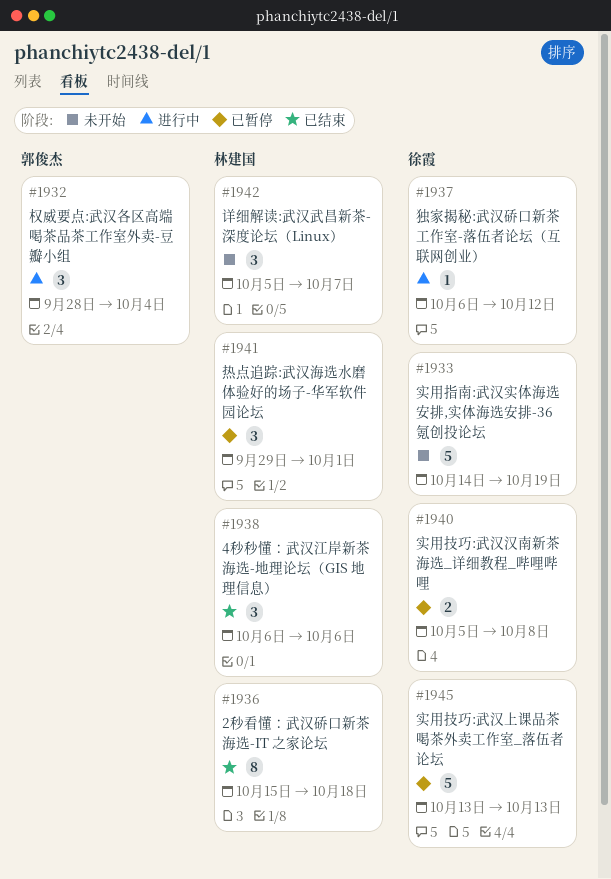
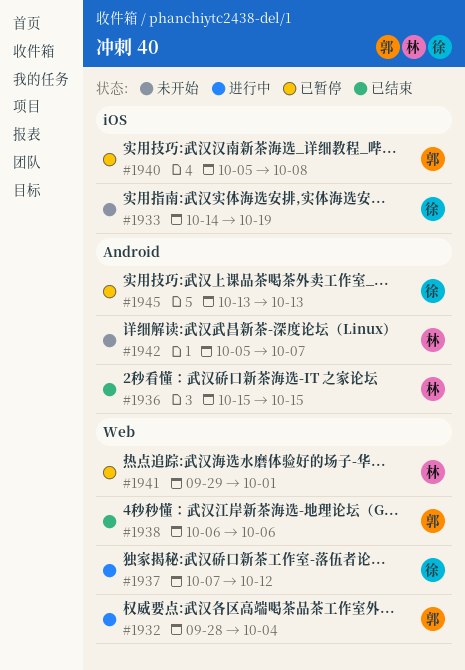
#1936, due: Oct 18 -> Oct 15
#1937, start: Oct 6 -> Oct 7
#1938, owner: 林建国 -> 郭俊杰
#1940, owner: 徐霞 -> 郭俊杰

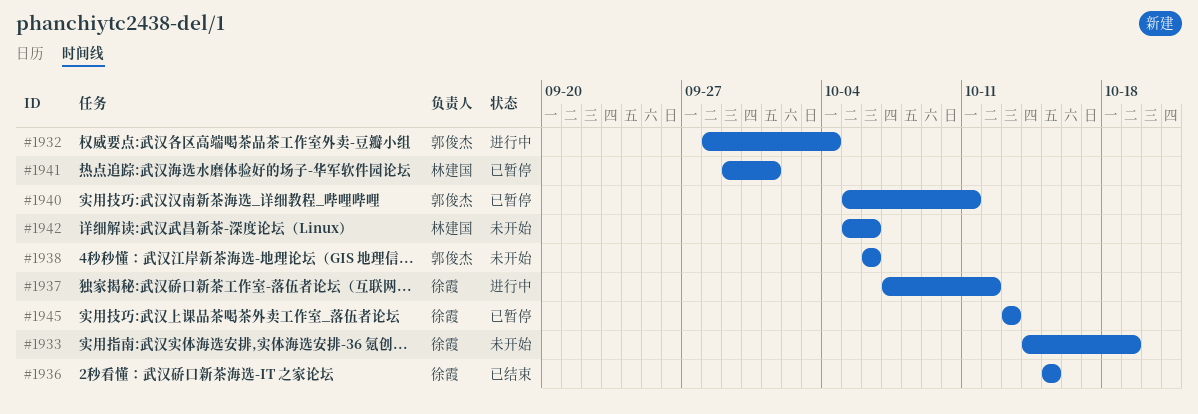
#1936, owner: 林建国 -> 徐霞
#1938, status: 已结束 -> 未开始
#1940, due: Oct 8 -> Oct 11
#1942, due: Oct 7 -> Oct 6

